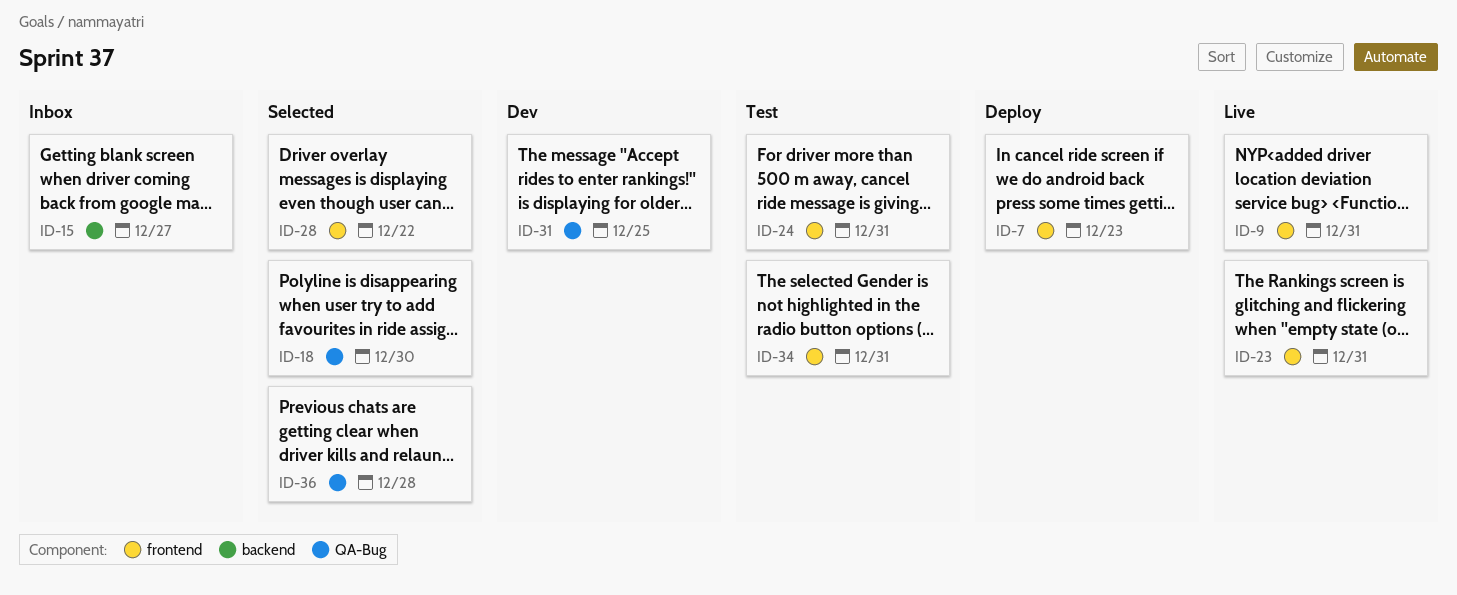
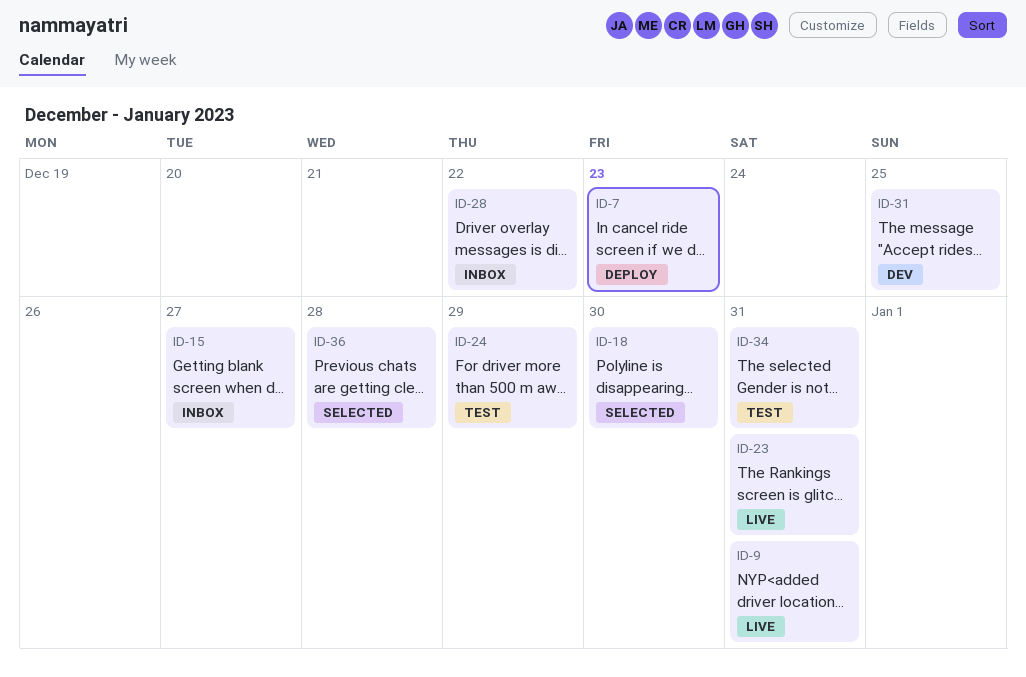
ID-24, due: Dec 31 -> Dec 29
ID-28, status: Selected -> Inbox

